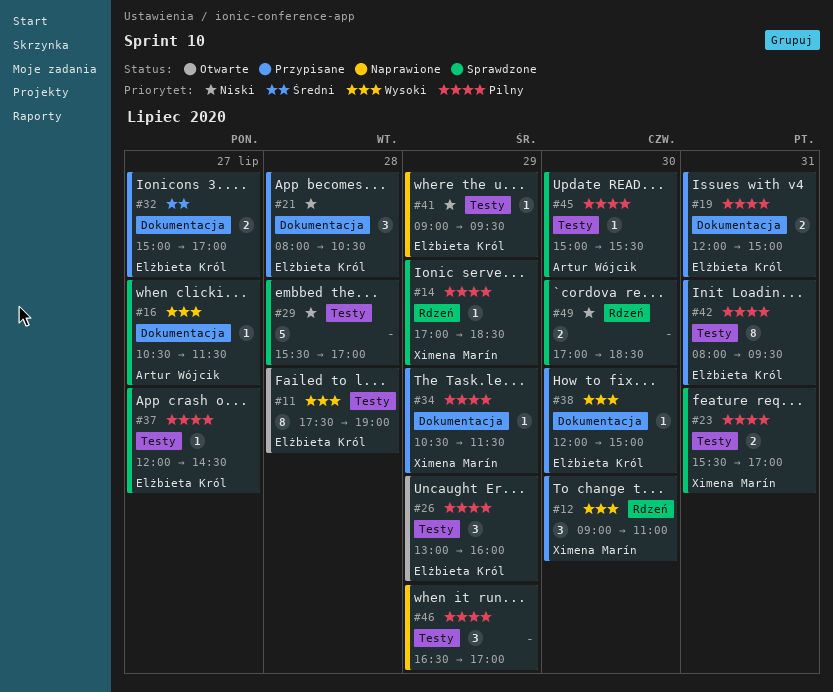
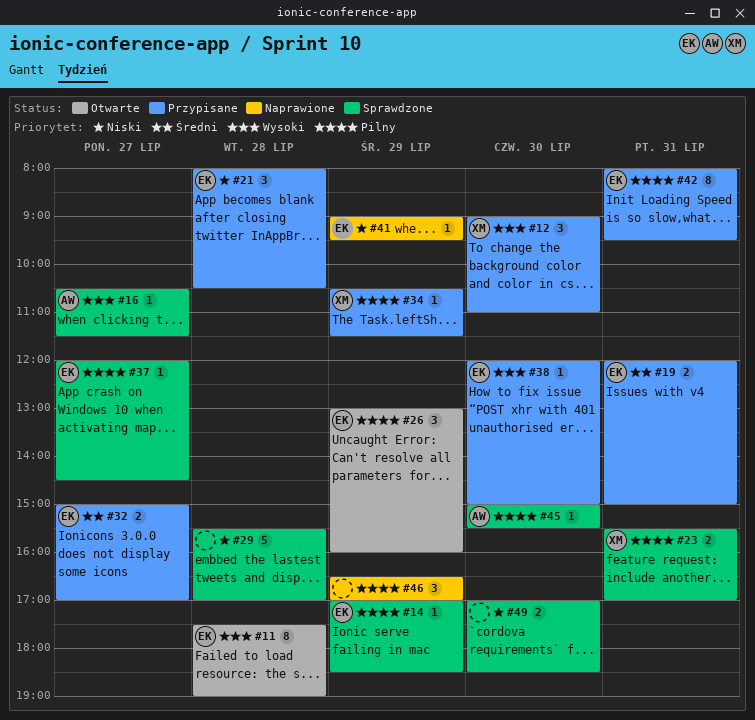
#14, owner: Ximena Marín -> Elżbieta Król
#19, priority: Pilny -> Średni

